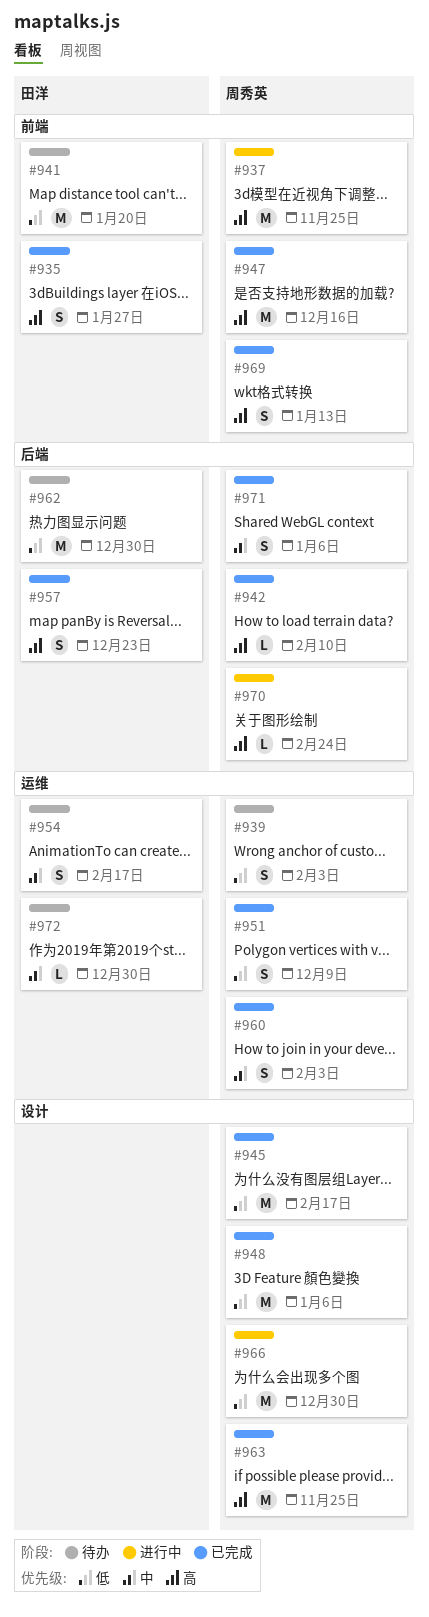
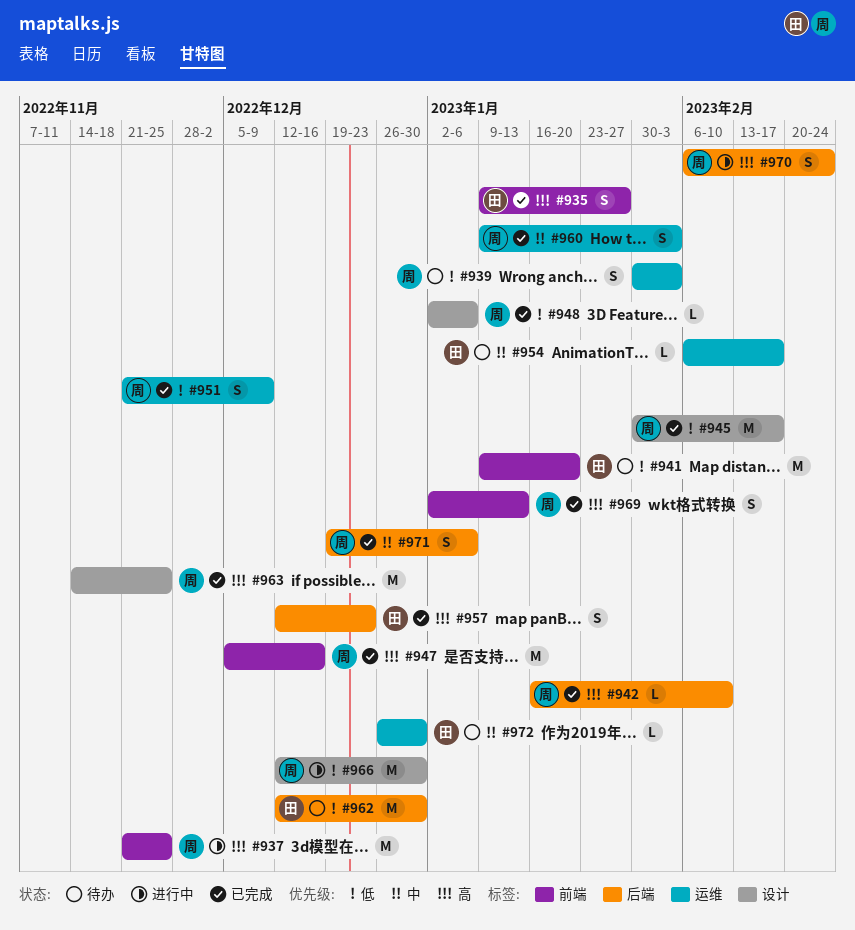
#948, estimate: M -> L
#954, estimate: S -> L
#970, estimate: L -> S

